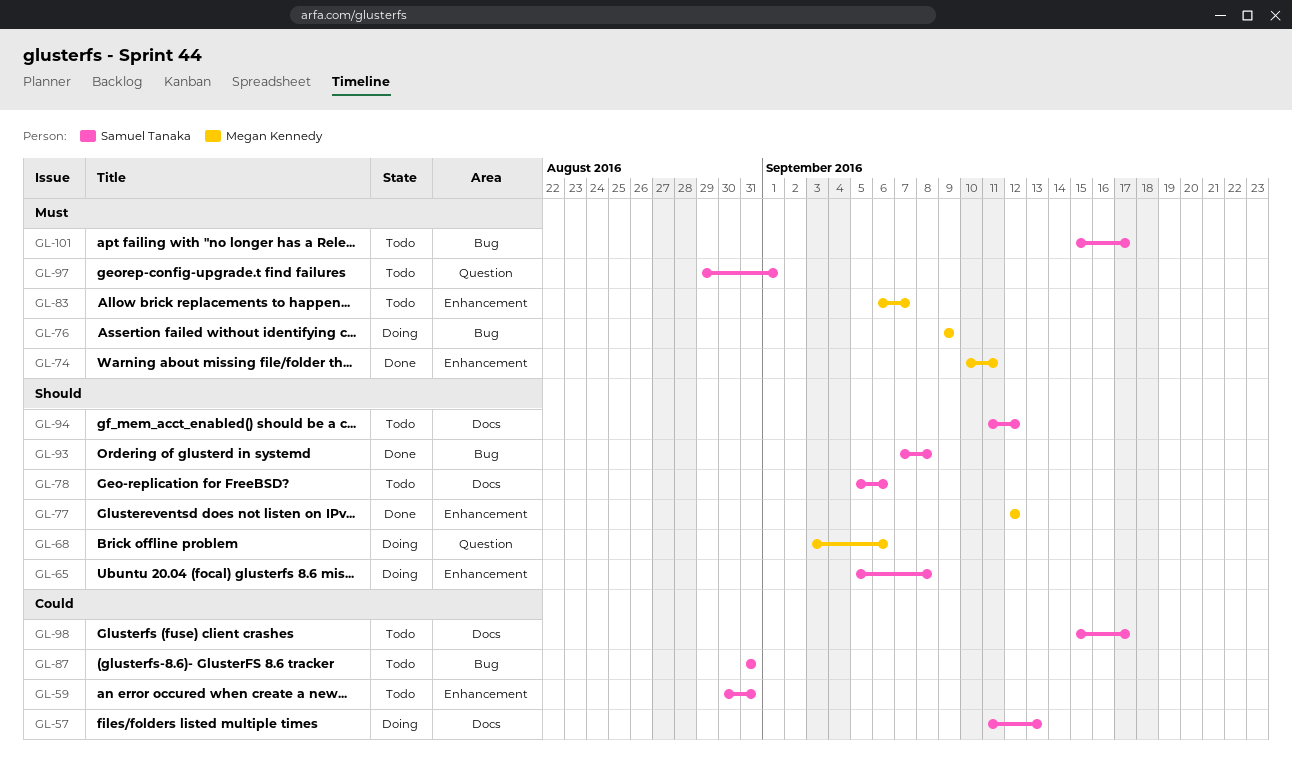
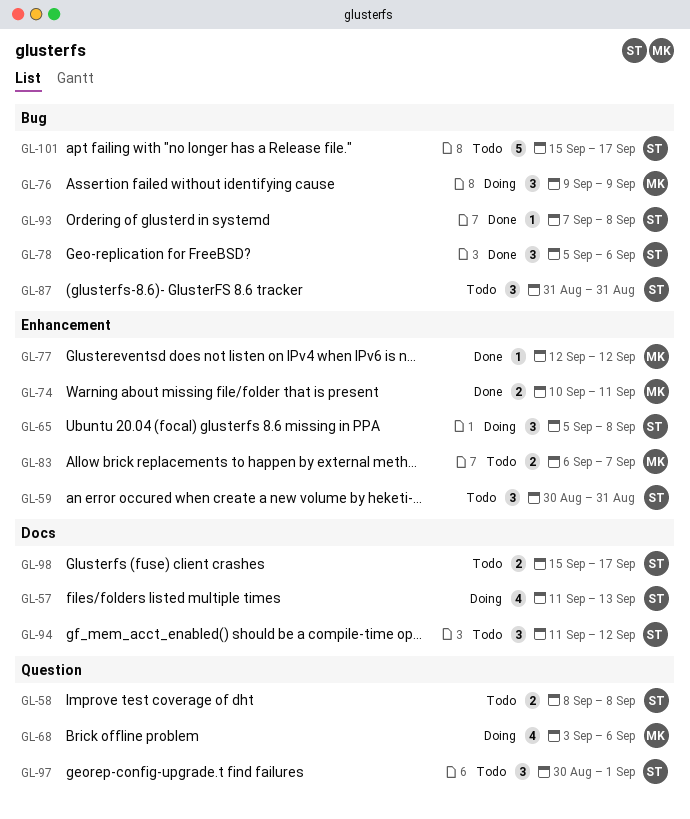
GL-58: none -> present
GL-78, status: Todo -> Done
GL-78, label: Docs -> Bug
GL-97, start: Aug 29 -> Aug 30

